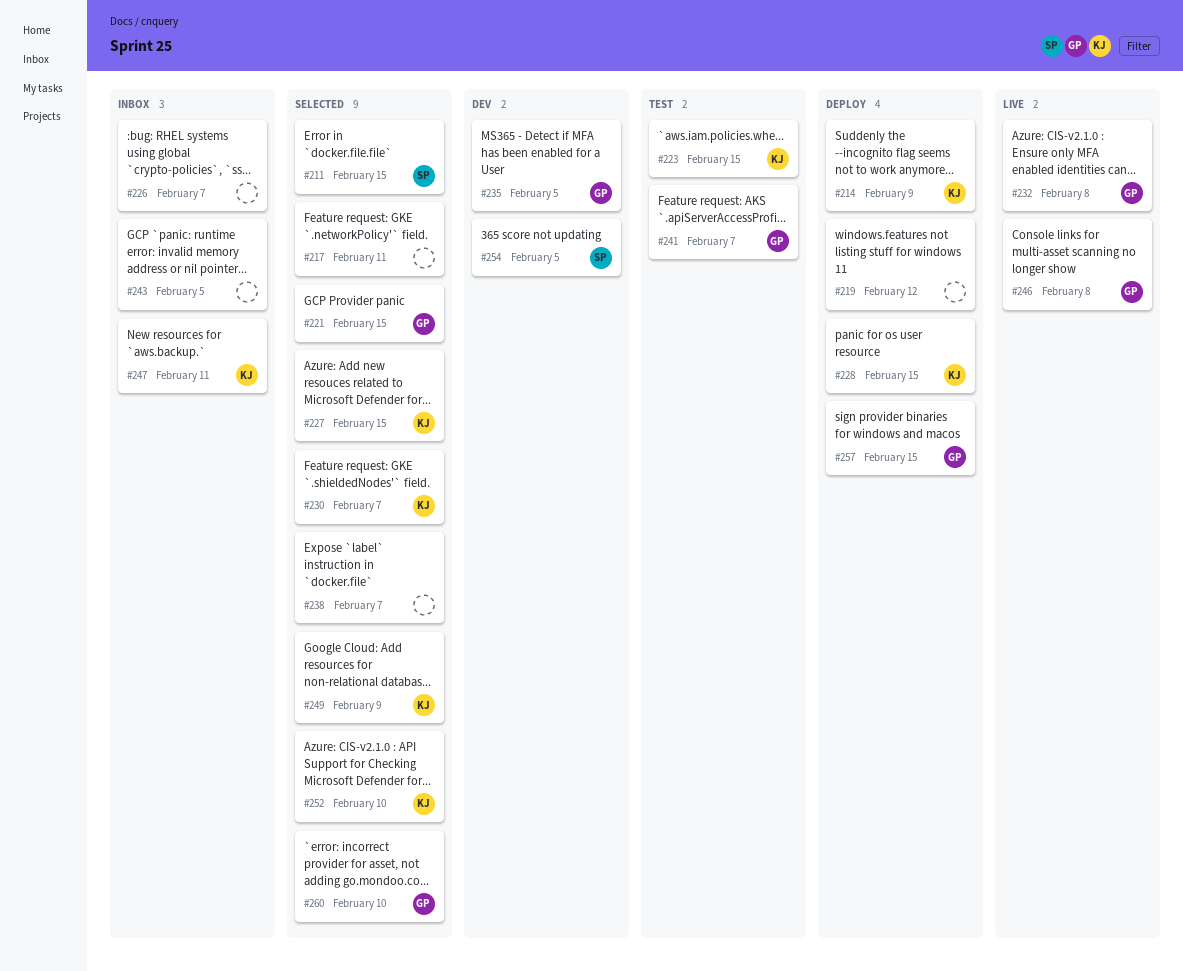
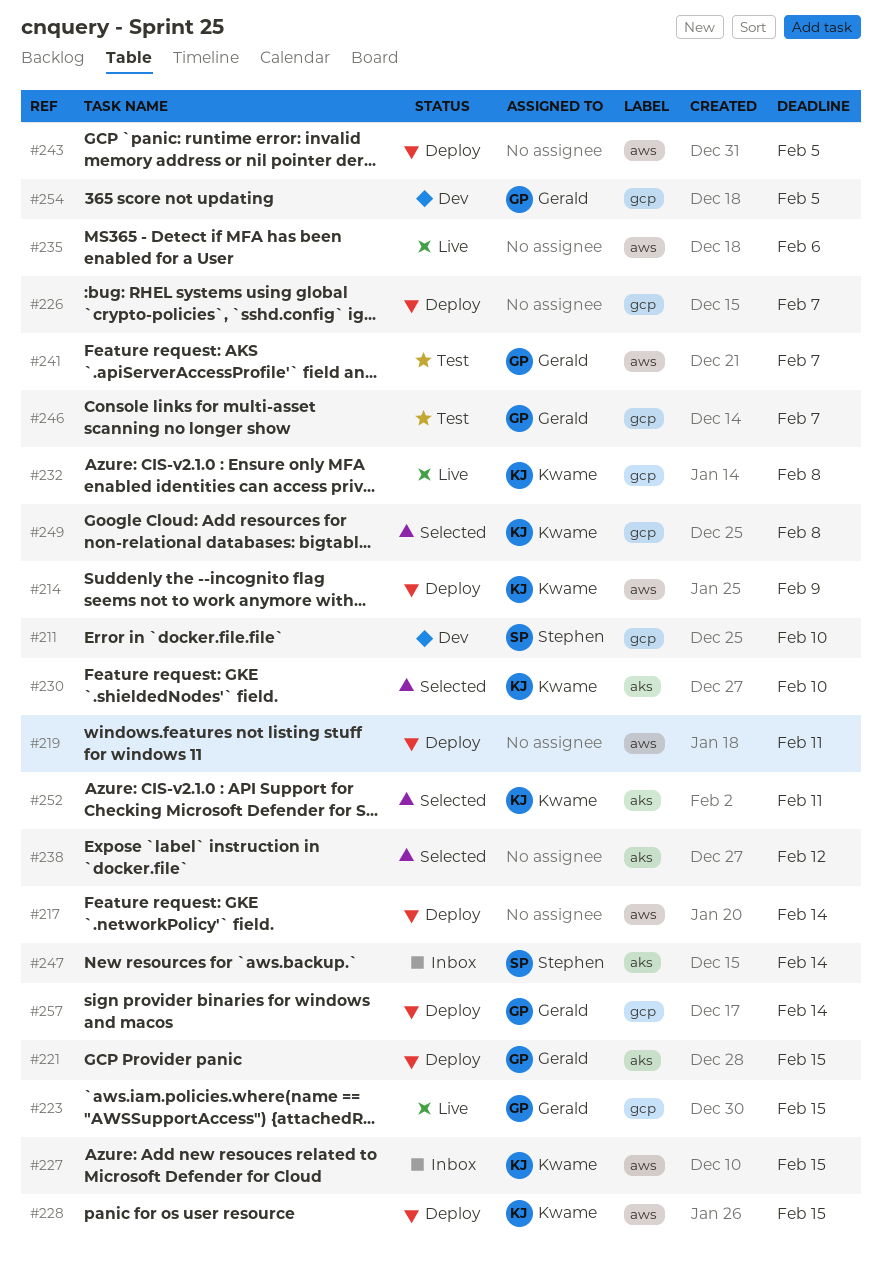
#211, status: Selected -> Dev
#211, due: Feb 15 -> Feb 10
#217, status: Selected -> Deploy
#217, due: Feb 11 -> Feb 14
#219, due: Feb 12 -> Feb 11
#221, status: Selected -> Deploy
#223, status: Test -> Live
#223, owner: Kwame -> Gerald
#226, status: Inbox -> Deploy
#227, status: Selected -> Inbox
#230, due: Feb 7 -> Feb 10
#232, owner: Gerald -> Kwame
#235, status: Dev -> Live
#235, owner: Gerald -> none
#235, due: Feb 5 -> Feb 6
#238, due: Feb 7 -> Feb 12
#243, status: Inbox -> Deploy
#246, status: Live -> Test
#246, due: Feb 8 -> Feb 7
#247, owner: Kwame -> Stephen
#247, due: Feb 11 -> Feb 14
#249, due: Feb 9 -> Feb 8
#252, due: Feb 10 -> Feb 11
#254, owner: Stephen -> Gerald
#257, due: Feb 15 -> Feb 14
#260: present -> none

